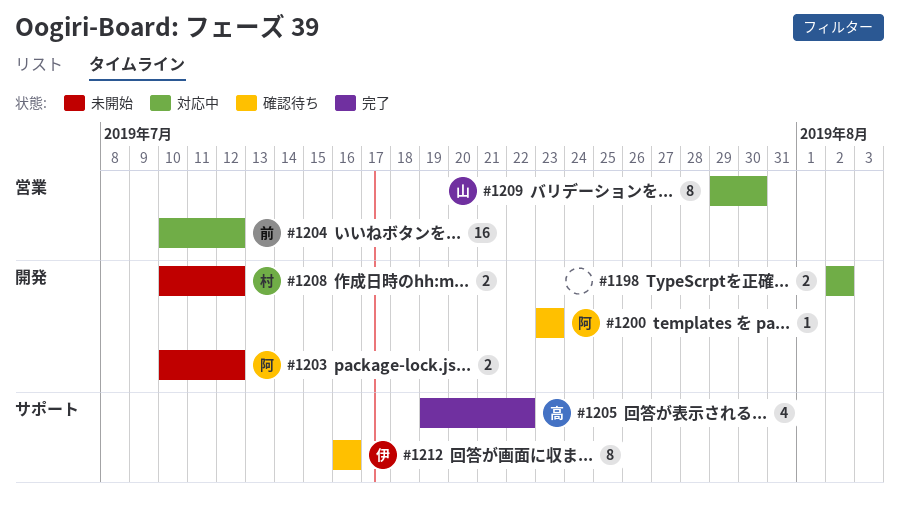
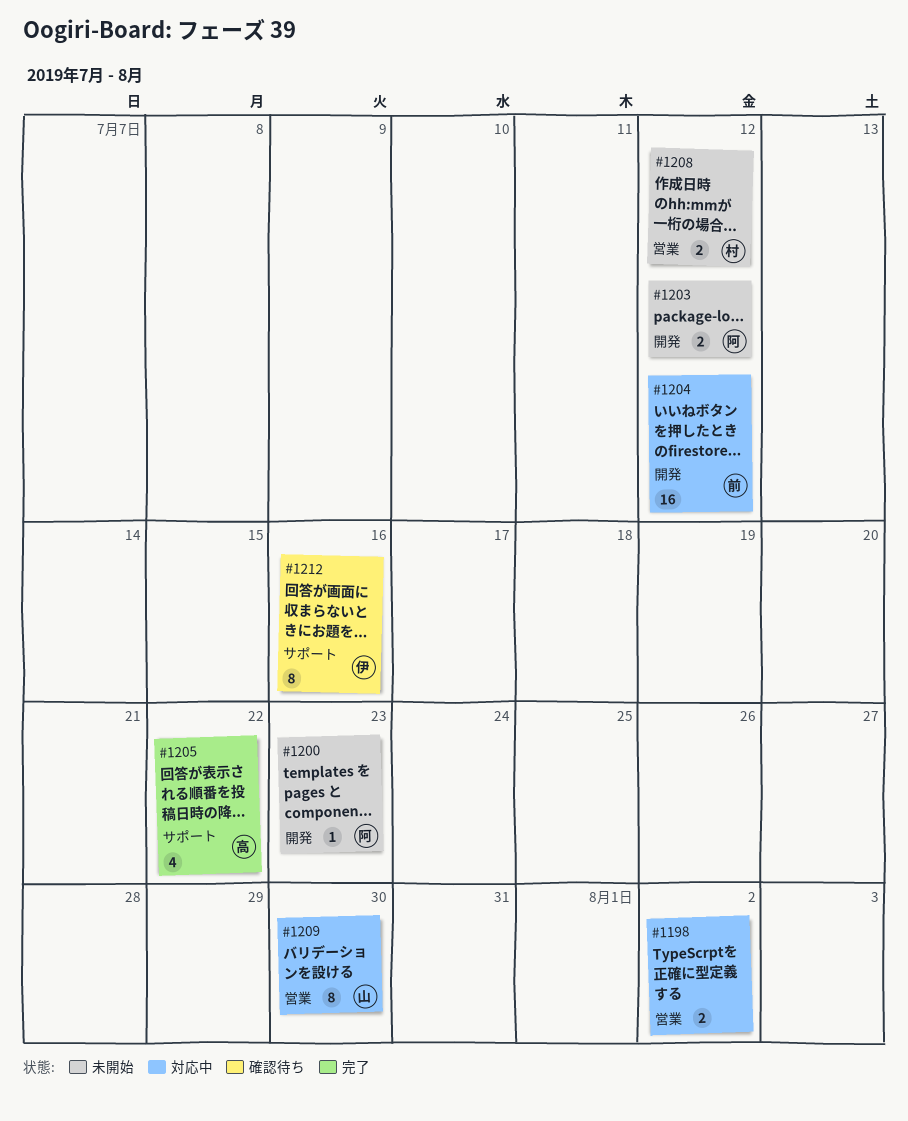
#1198, label: 開発 -> 営業
#1200, status: 確認待ち -> 未開始
#1204, label: 営業 -> 開発
#1208, label: 開発 -> 営業

